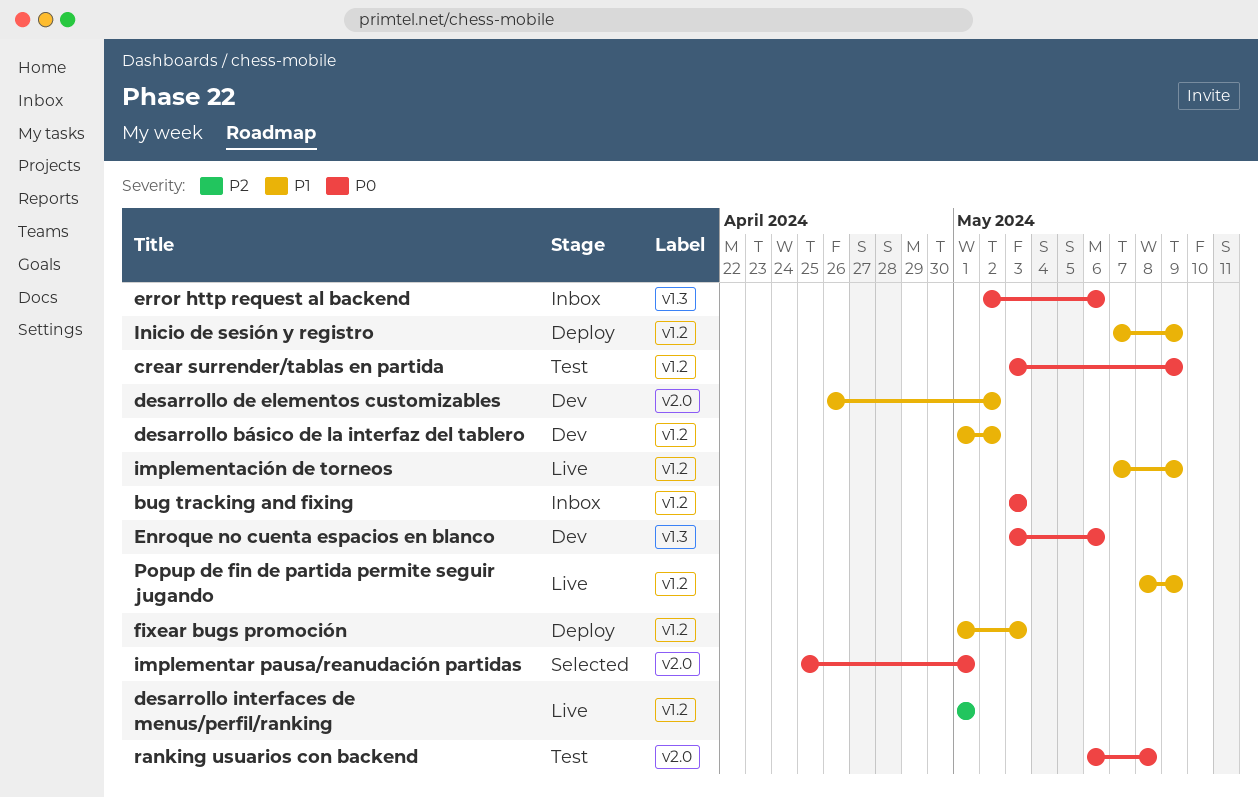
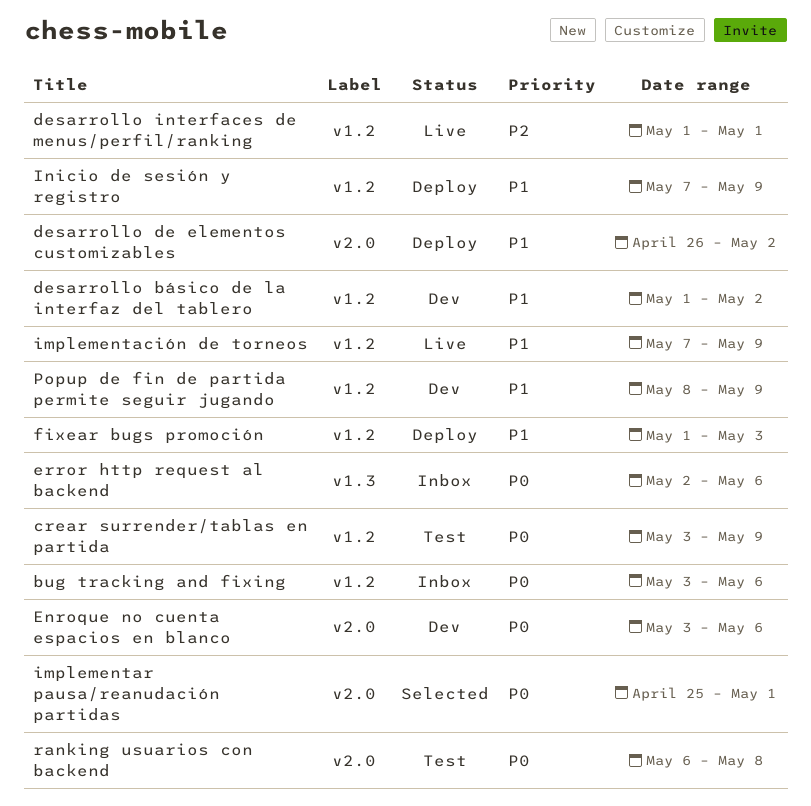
bug tracking and fixing, due: May 3 -> May 6
desarrollo de elementos customizables, status: Dev -> Deploy
Enroque no cuenta espacios en blanco, label: v1.3 -> v2.0
Popup de fin de partida permite seguir jugando, status: Live -> Dev

